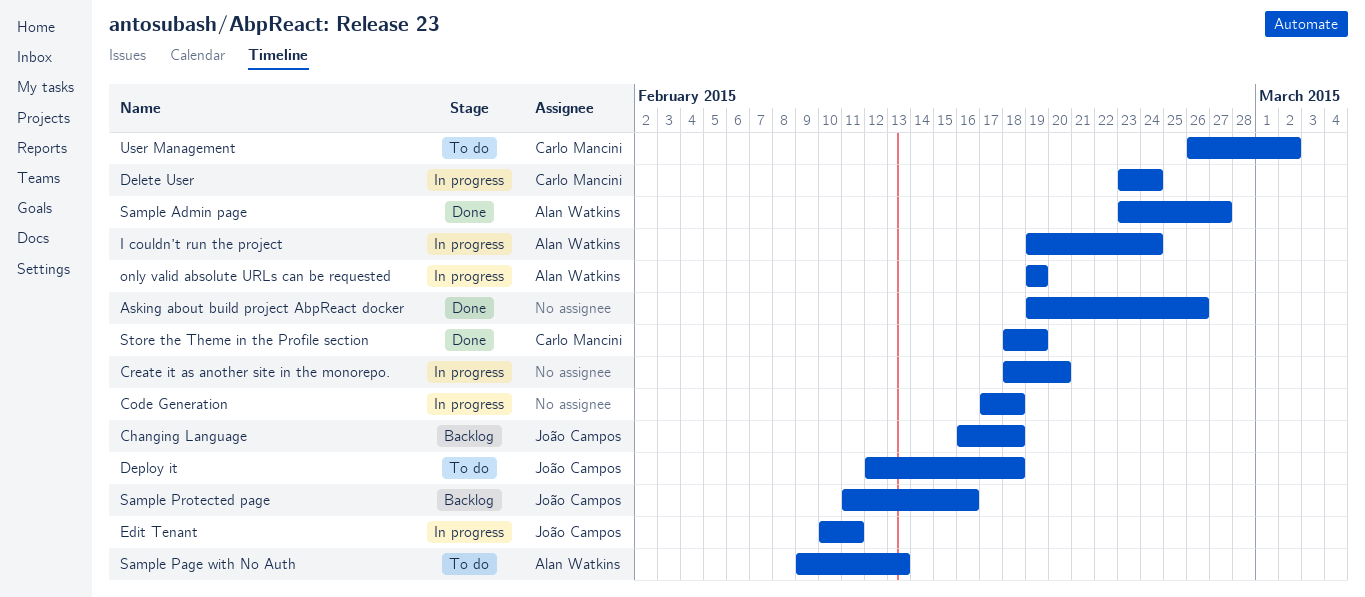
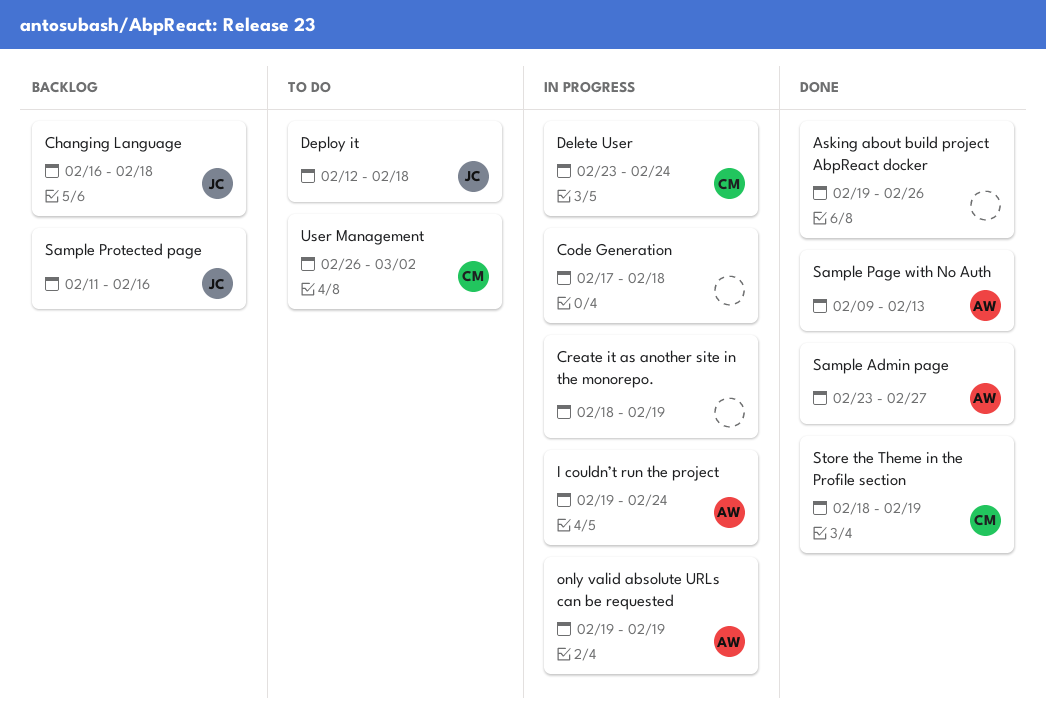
Create it as another site in the monorepo., due: Feb 20 -> Feb 19
Edit Tenant: present -> none
Sample Page with No Auth, status: To do -> Done

